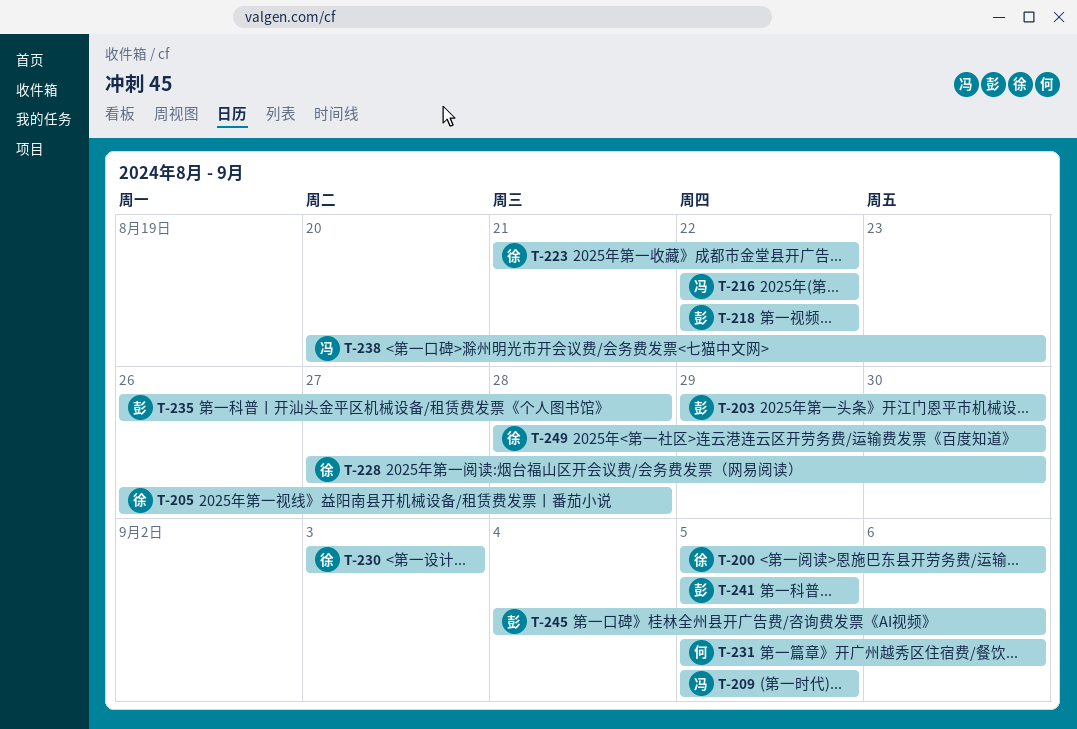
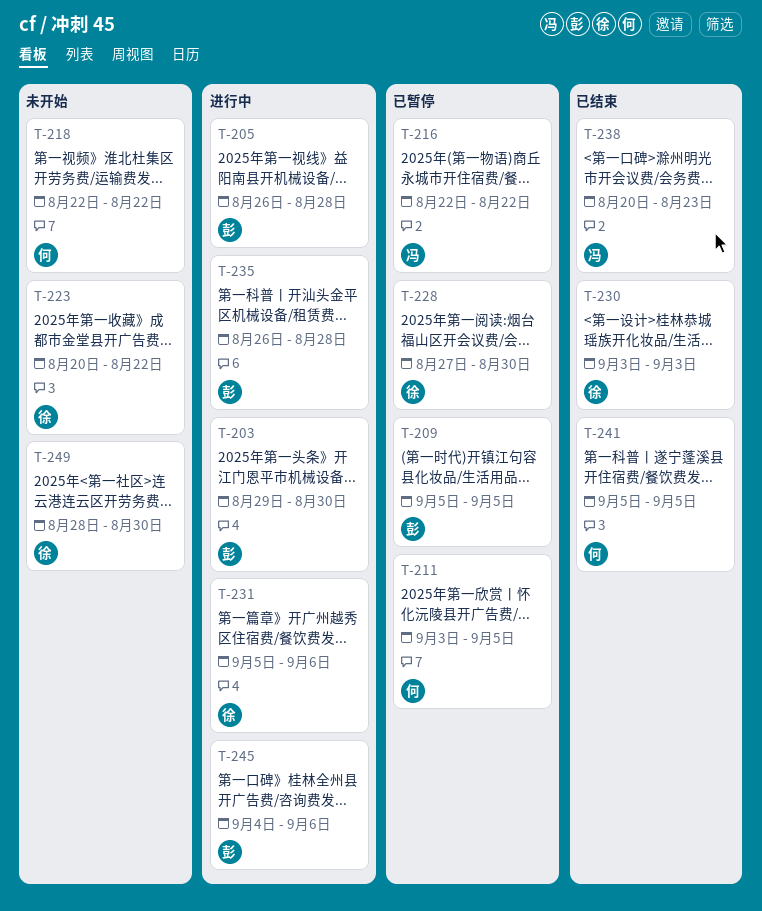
T-200: present -> none
T-205, owner: 徐 -> 彭
T-209, owner: 冯 -> 彭
T-211: none -> present
T-218, owner: 彭 -> 何
T-223, start: Aug 21 -> Aug 20
T-231, owner: 何 -> 徐
T-241, owner: 彭 -> 何

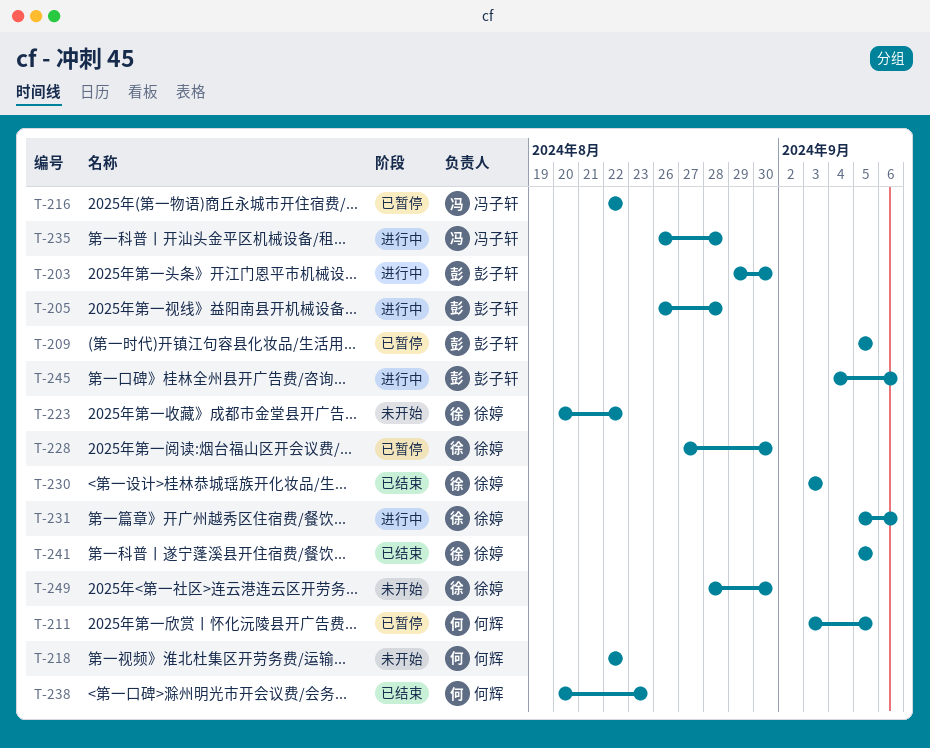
T-235, owner: 彭子轩 -> 冯子轩
T-238, owner: 冯子轩 -> 何辉
T-241, owner: 何辉 -> 徐婷

